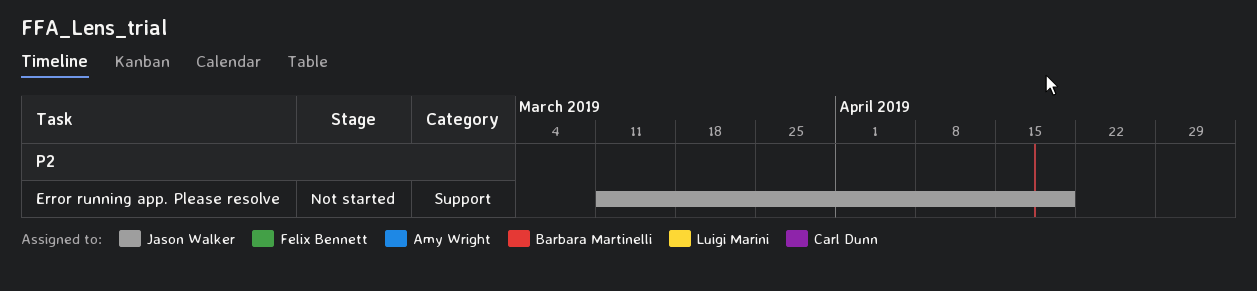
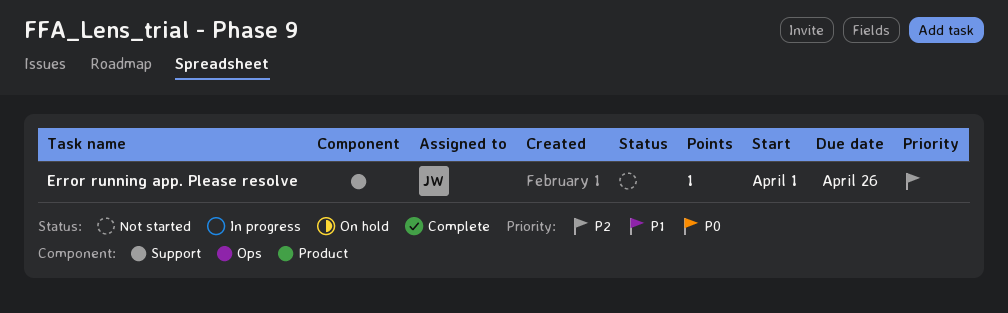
Error running app. Please resolve, start: Mar 11 -> Apr 1
Error running app. Please resolve, due: Apr 19 -> Apr 26

